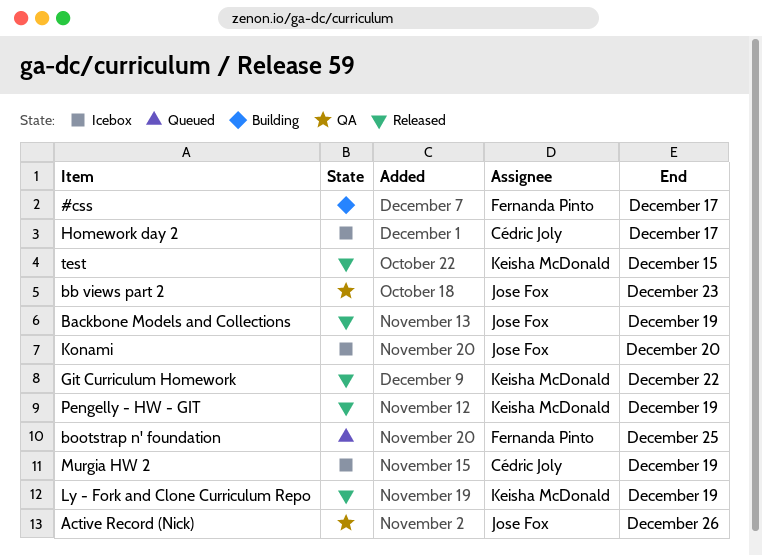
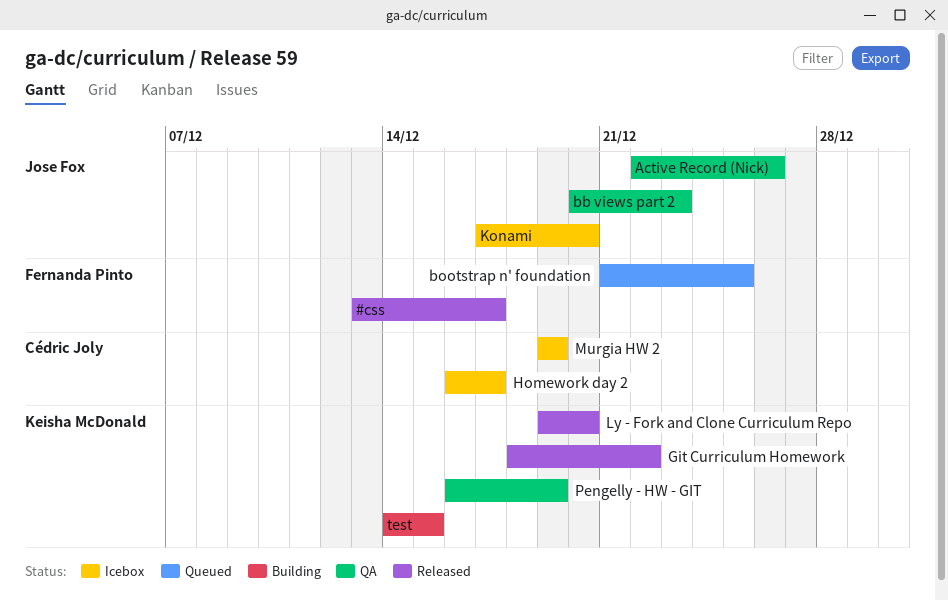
#css, status: Building -> Released
Backbone Models and Collections: present -> none
Ly - Fork and Clone Curriculum Repo, due: Dec 19 -> Dec 20
Pengelly - HW - GIT, status: Released -> QA
test, status: Released -> Building

